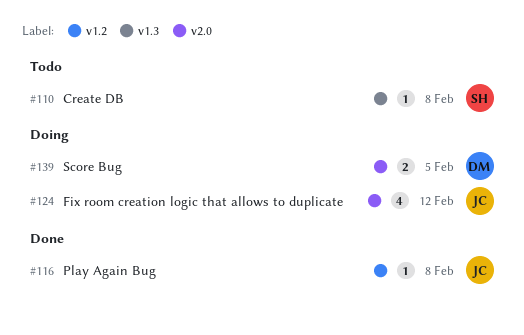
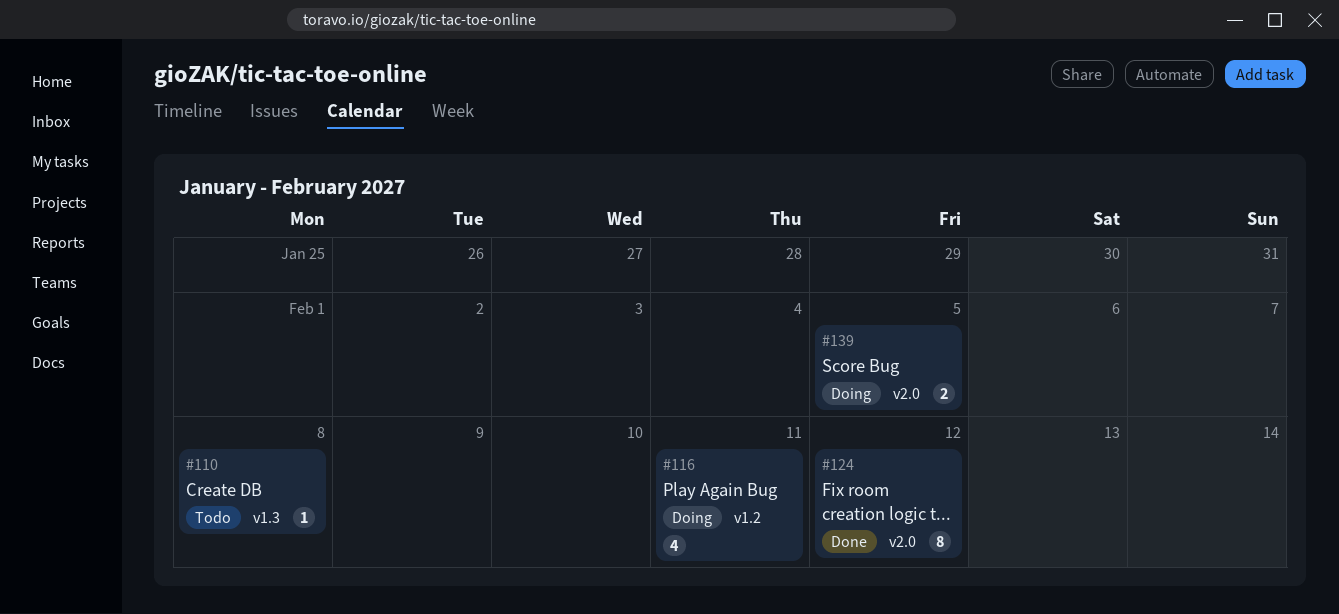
#116, status: Done -> Doing
#116, estimate: 1 -> 4
#116, due: Feb 8 -> Feb 11
#124, status: Doing -> Done
#124, estimate: 4 -> 8

